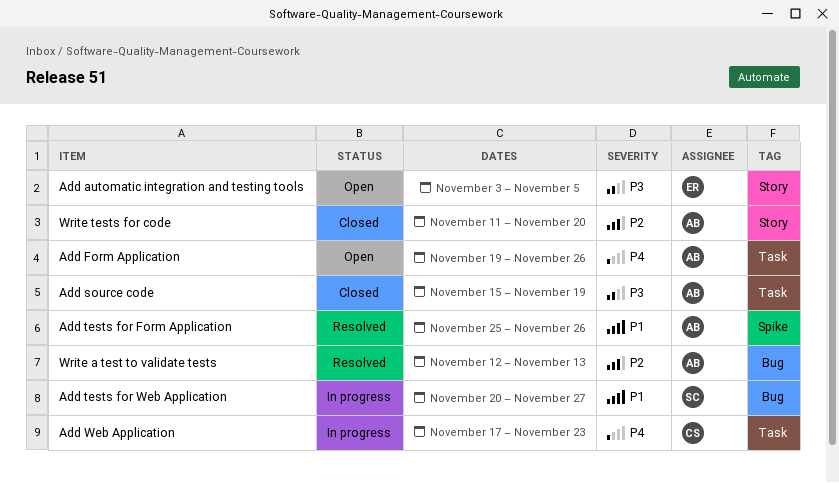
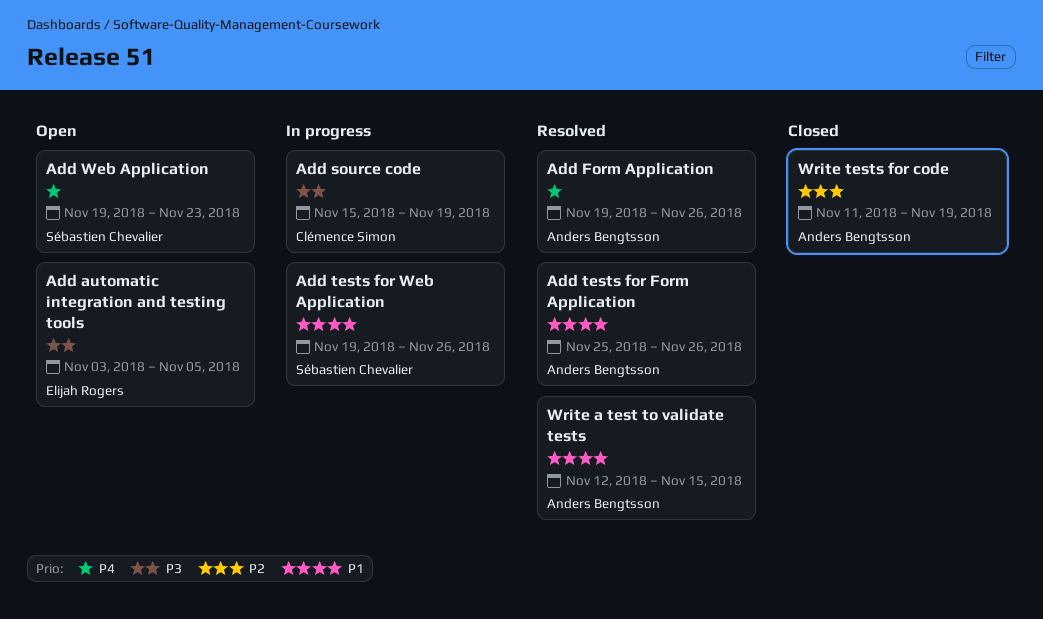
Add Form Application, status: Open -> Resolved
Add source code, status: Closed -> In progress
Add source code, owner: Anders Bengtsson -> Clémence Simon
Add tests for Web Application, start: Nov 20 -> Nov 19
Add tests for Web Application, due: Nov 27 -> Nov 26
Add Web Application, status: In progress -> Open
Add Web Application, owner: Clémence Simon -> Sébastien Chevalier
Add Web Application, start: Nov 17 -> Nov 19
Write a test to validate tests, priority: P2 -> P1
Write a test to validate tests, due: Nov 13 -> Nov 15
Write tests for code, due: Nov 20 -> Nov 19

